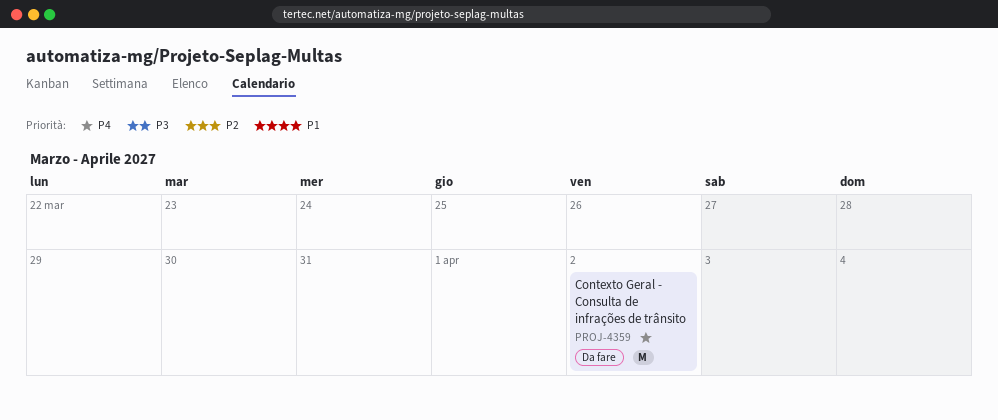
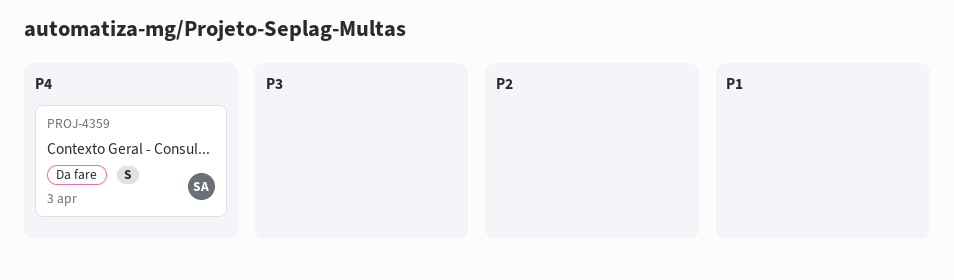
PROJ-4359, estimate: M -> S
PROJ-4359, due: Apr 2 -> Apr 3

